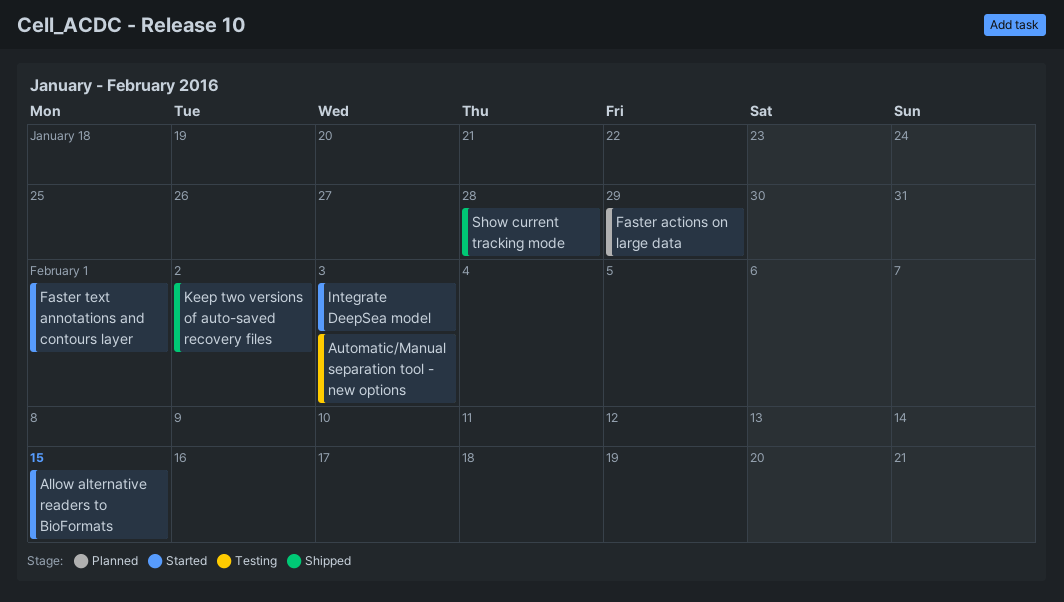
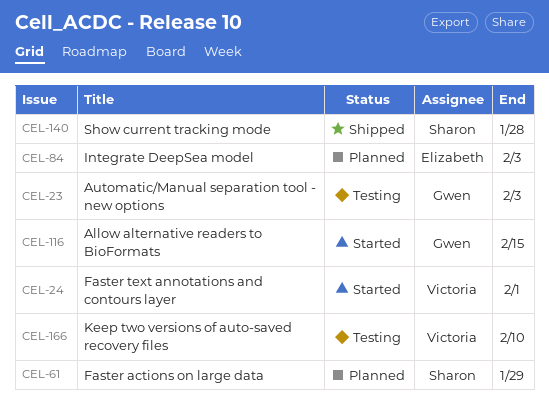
Integrate DeepSea model, status: Started -> Planned
Keep two versions of auto-saved recovery files, status: Shipped -> Testing
Keep two versions of auto-saved recovery files, due: Feb 2 -> Feb 10

